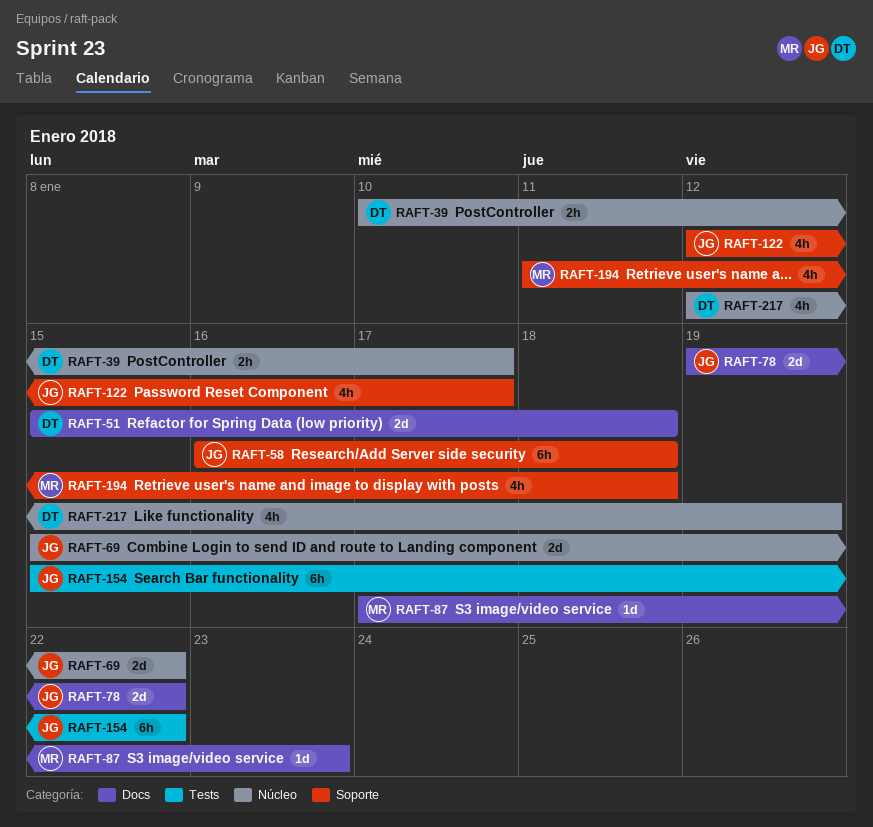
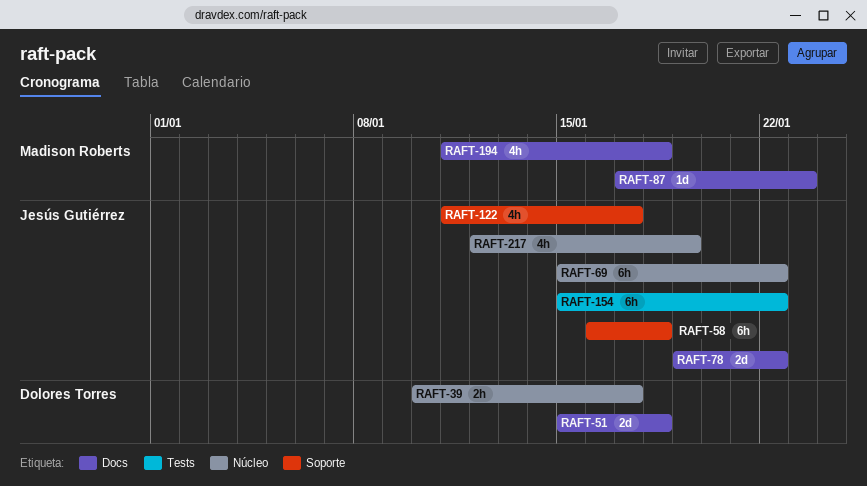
RAFT-69, estimate: 2d -> 6h
RAFT-122, start: Jan 12 -> Jan 11
RAFT-194, label: Soporte -> Docs
RAFT-217, owner: Dolores Torres -> Jesús Gutiérrez

